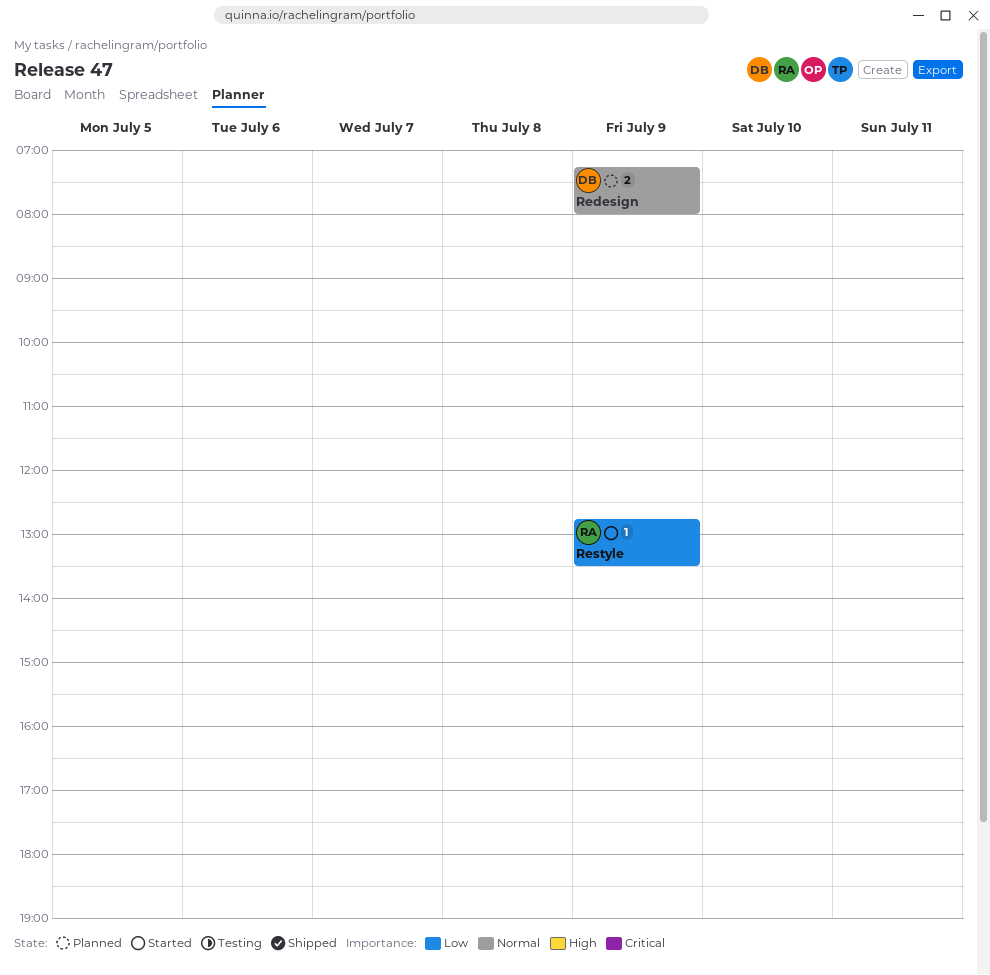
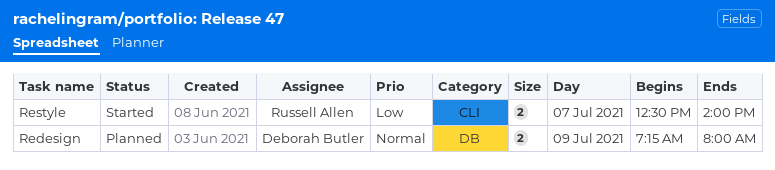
Restyle, estimate: 1 -> 2
Restyle, day: Jul 9 -> Jul 7
Restyle, begins: 12:45 -> 12:30
Restyle, ends: 13:30 -> 14:00

